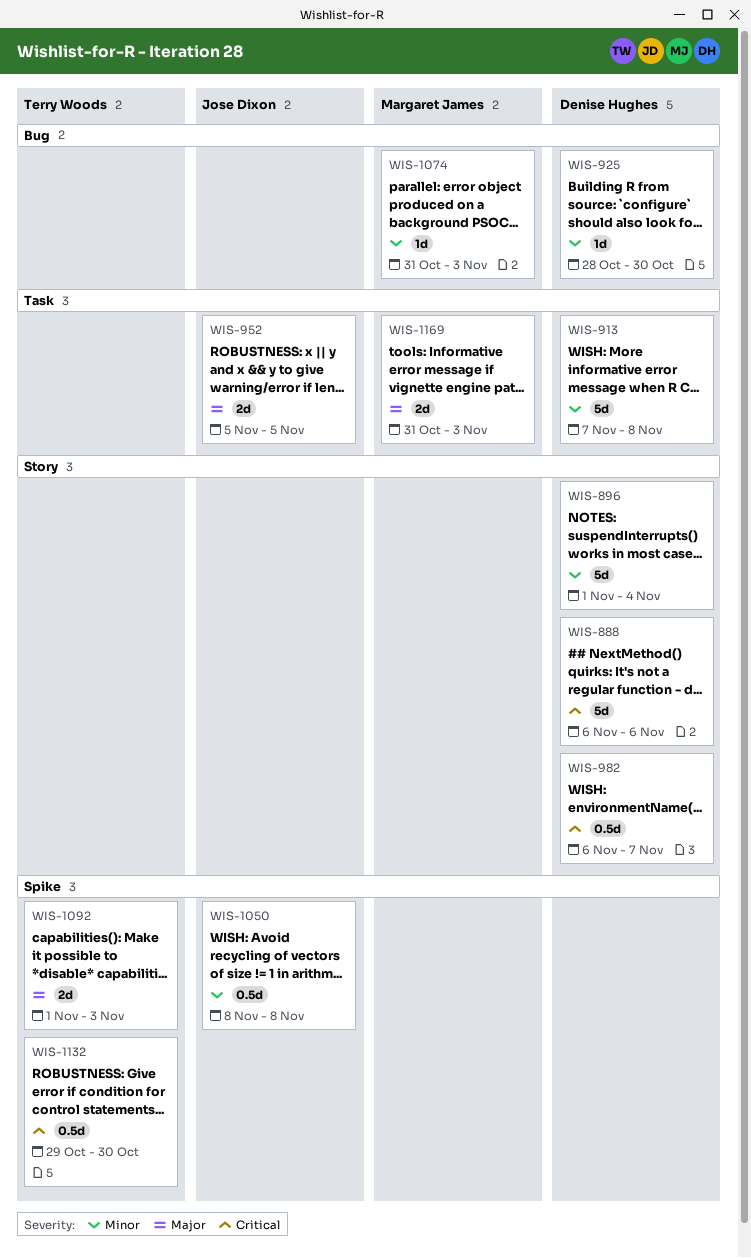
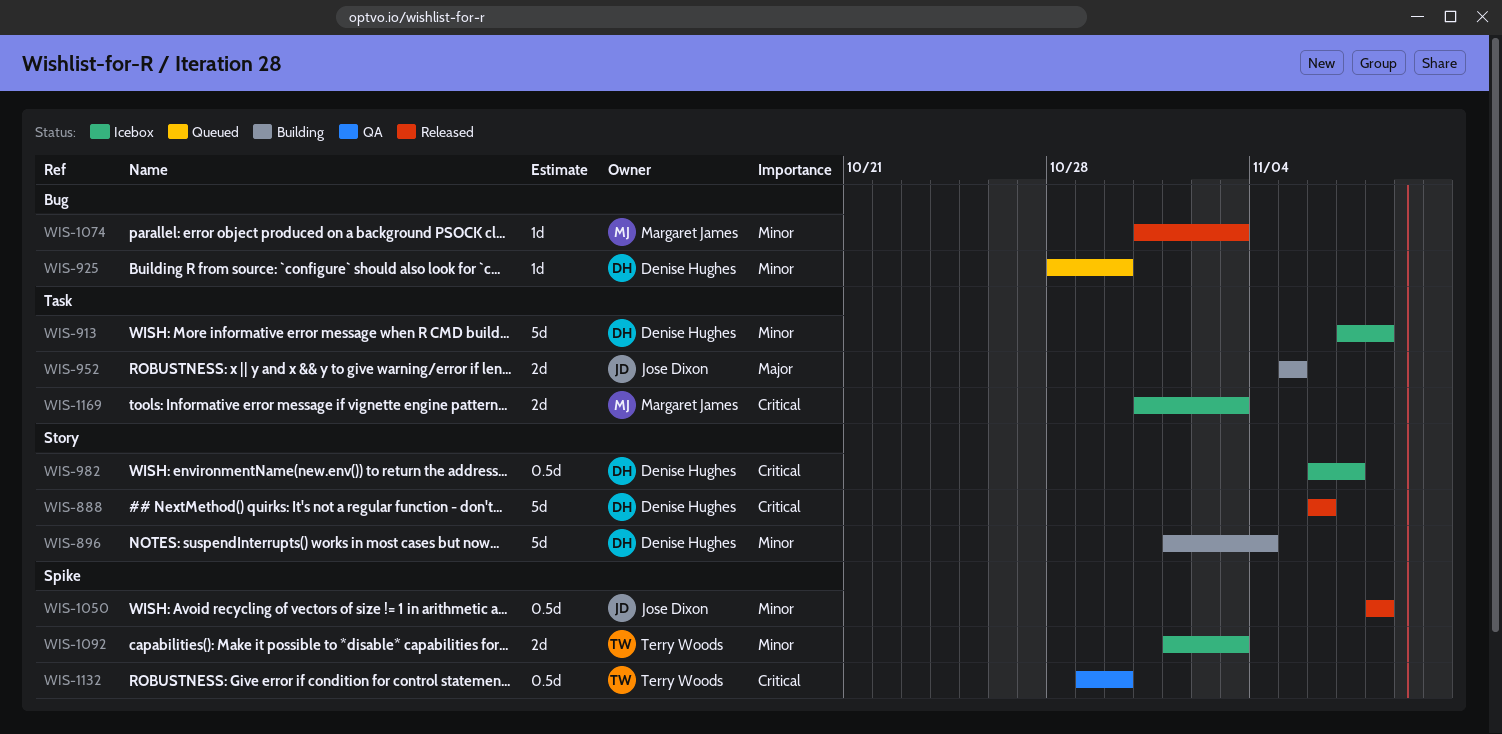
WIS-1092, priority: Major -> Minor
WIS-1169, priority: Major -> Critical

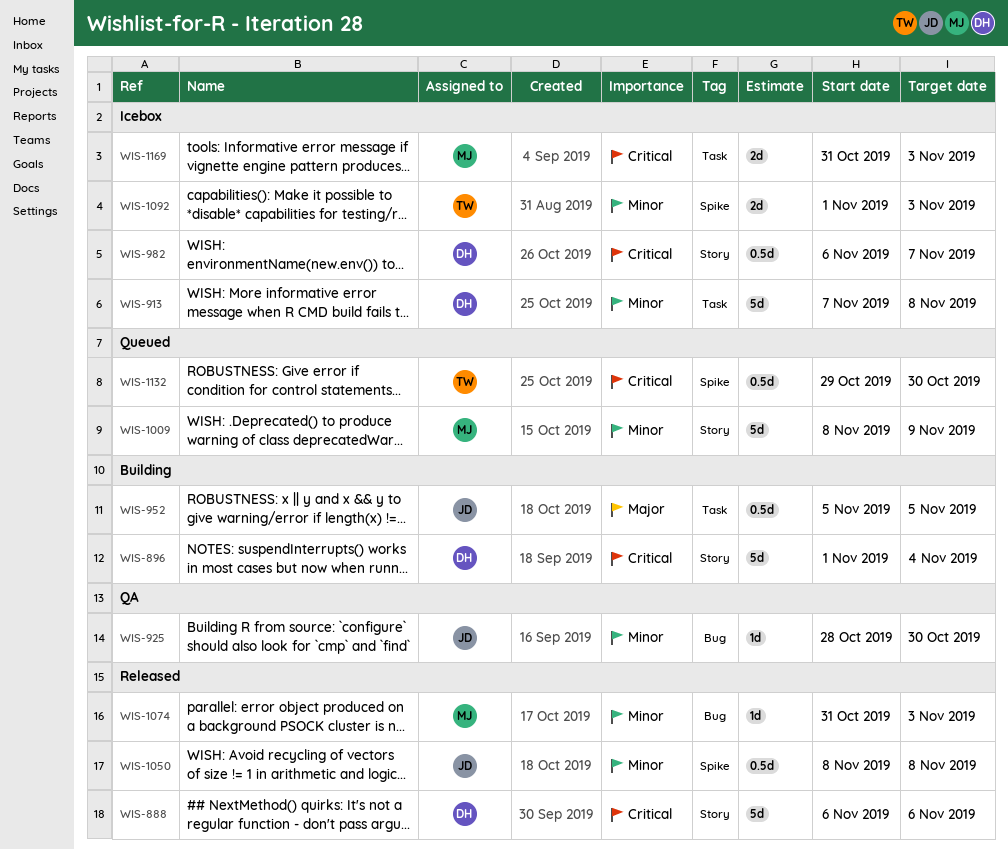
WIS-896, priority: Minor -> Critical
WIS-925, status: Queued -> QA
WIS-925, owner: Denise Hughes -> Jose Dixon
WIS-952, estimate: 2d -> 0.5d
WIS-1009: none -> present
WIS-1132, status: QA -> Queued

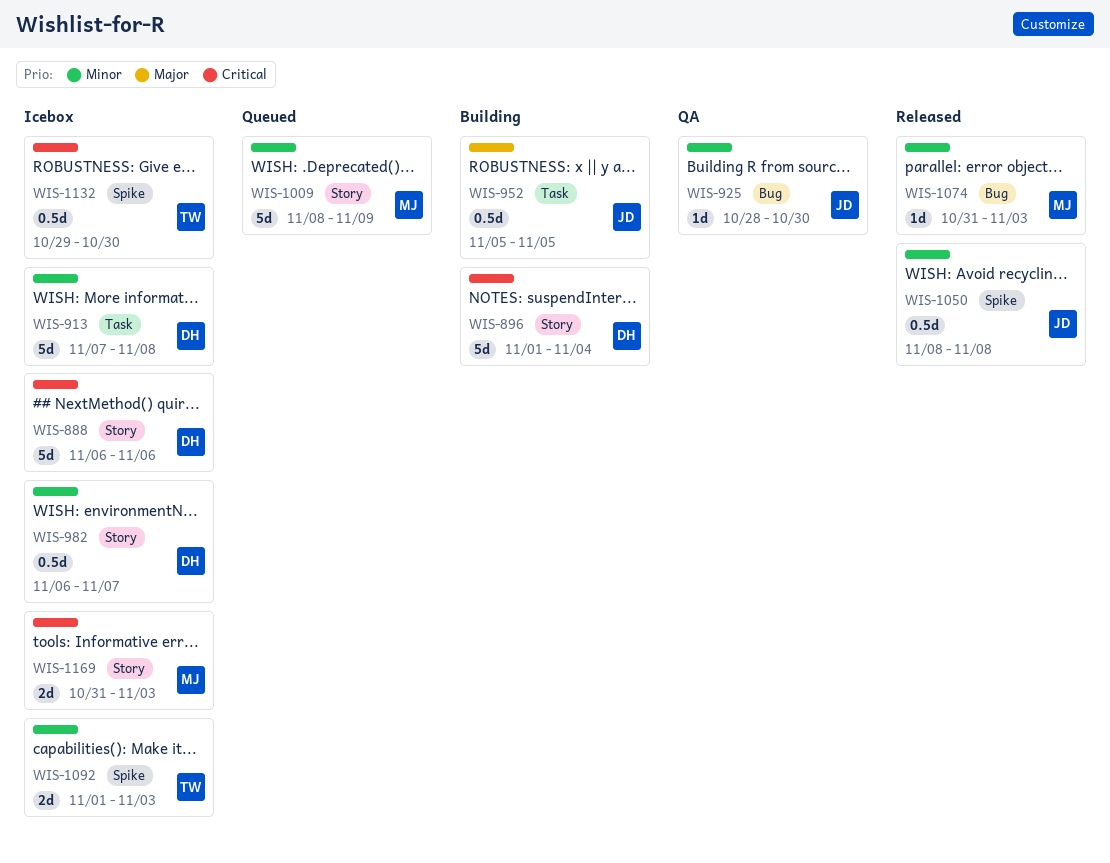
WIS-888, status: Released -> Icebox
WIS-982, priority: Critical -> Minor
WIS-1132, status: Queued -> Icebox
WIS-1169, label: Task -> Story

